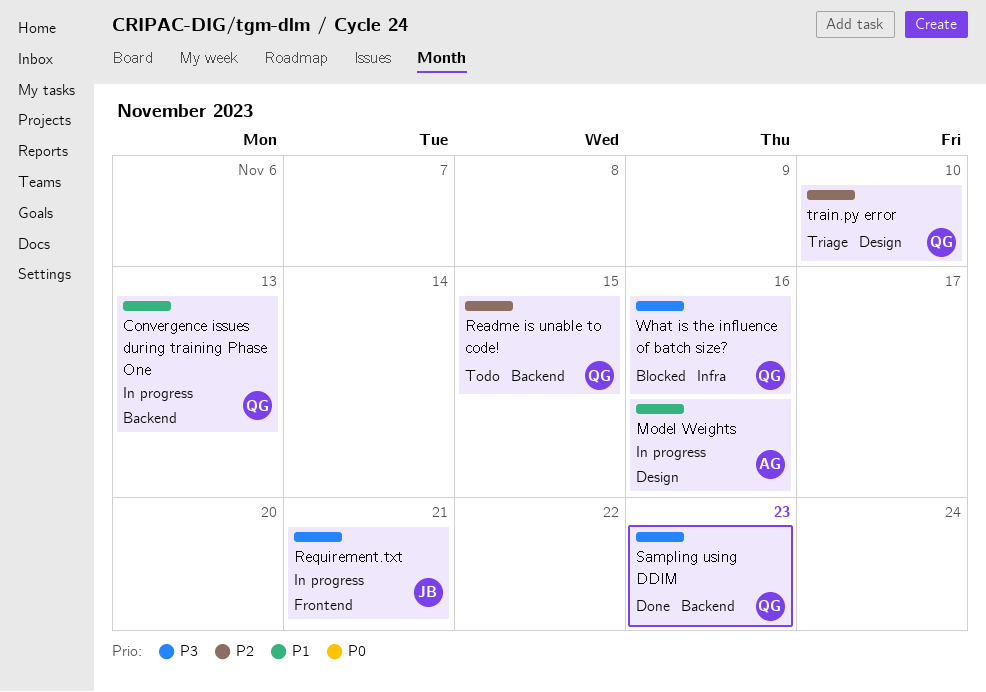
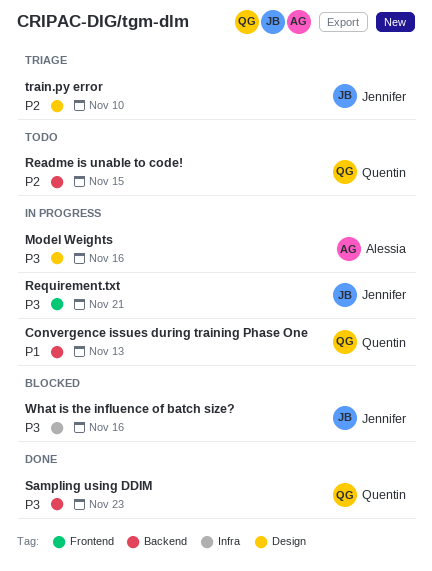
Model Weights, priority: P1 -> P3
train.py error, owner: Quentin -> Jennifer
What is the influence of batch size?, owner: Quentin -> Jennifer

